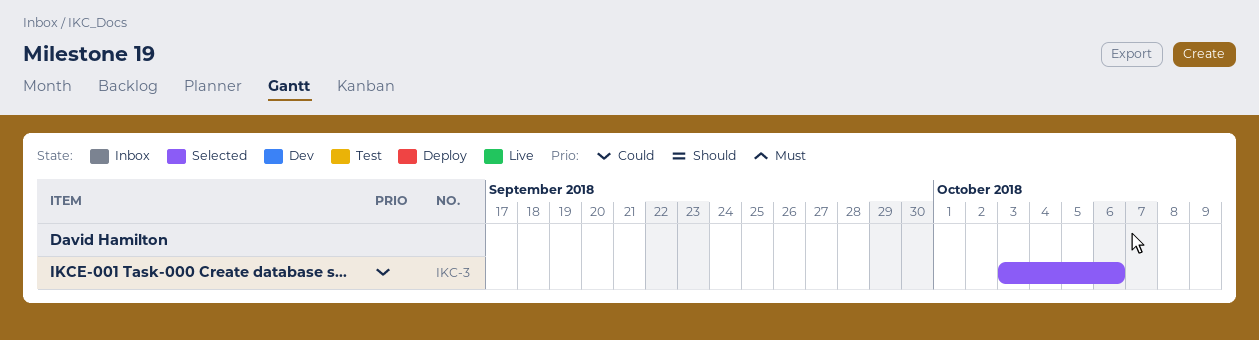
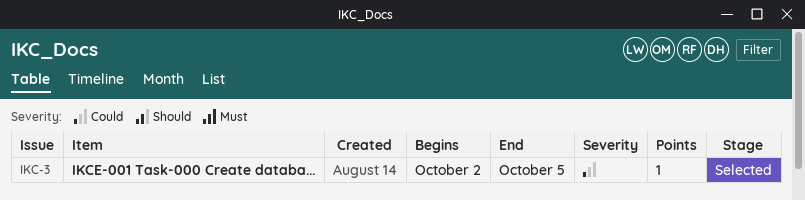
IKC-3, start: Oct 3 -> Oct 2
IKC-3, due: Oct 6 -> Oct 5

